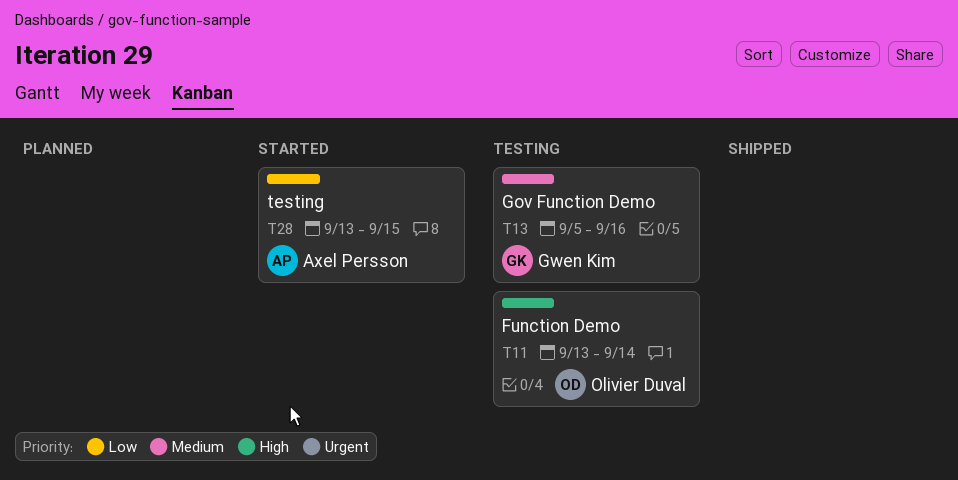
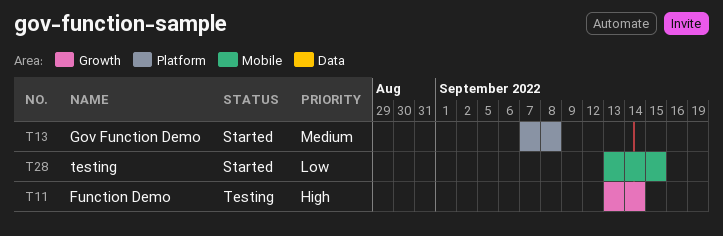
T13, status: Testing -> Started
T13, start: Sep 5 -> Sep 7
T13, due: Sep 16 -> Sep 8

